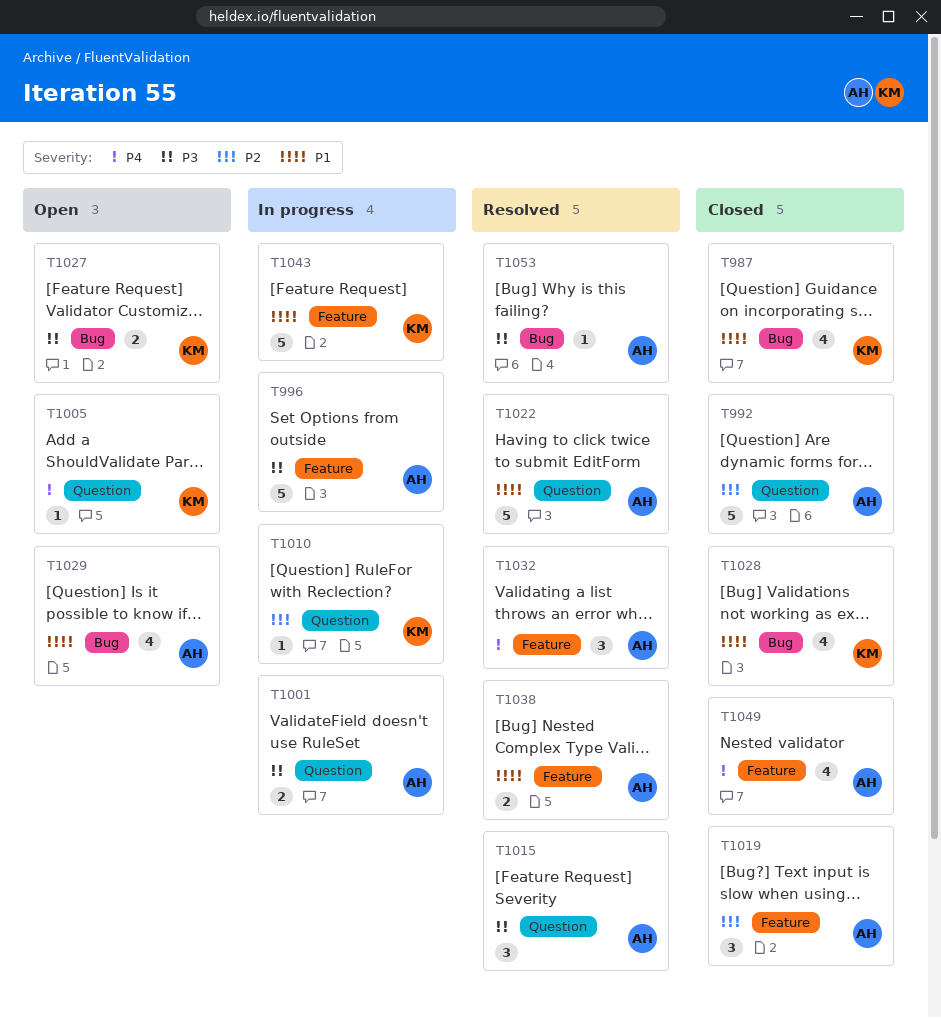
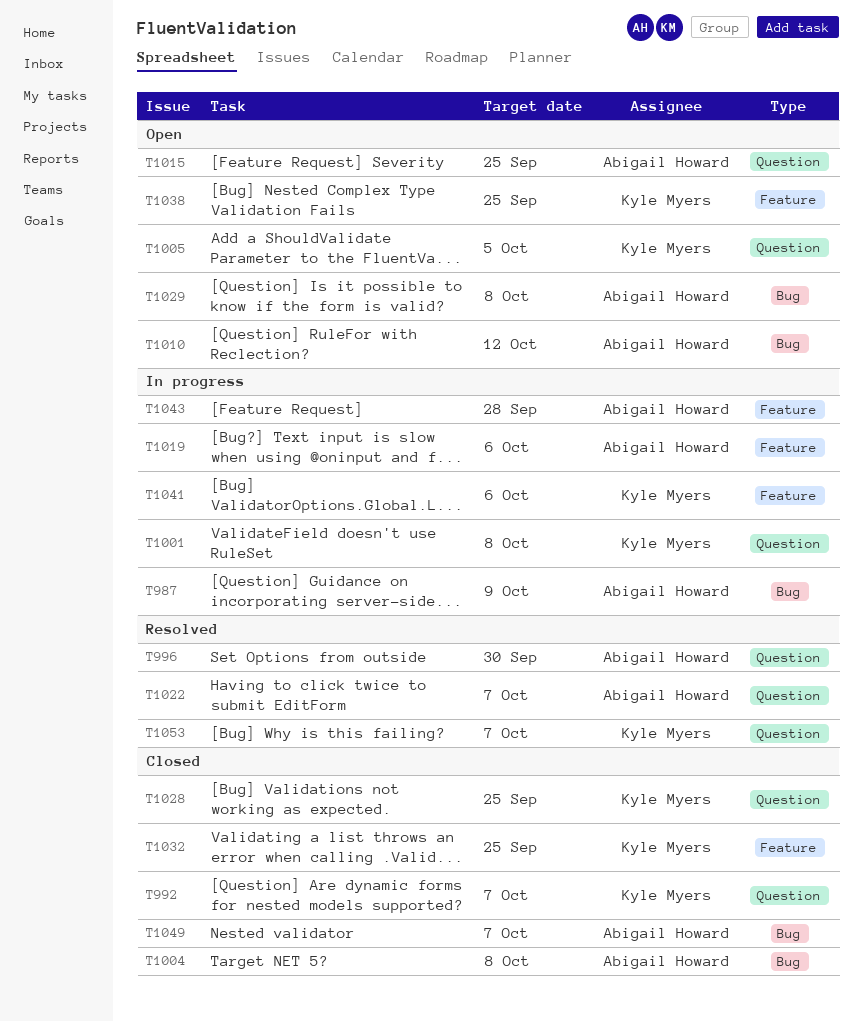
T987, status: Closed -> In progress
T987, owner: Kyle Myers -> Abigail Howard
T992, owner: Abigail Howard -> Kyle Myers
T996, status: In progress -> Resolved
T996, label: Feature -> Question
T1001, owner: Abigail Howard -> Kyle Myers
T1004: none -> present
T1010, status: In progress -> Open
T1010, owner: Kyle Myers -> Abigail Howard
T1010, label: Question -> Bug
T1015, status: Resolved -> Open
T1019, status: Closed -> In progress
T1027: present -> none
T1028, label: Bug -> Question
T1032, status: Resolved -> Closed
T1032, owner: Abigail Howard -> Kyle Myers
T1038, status: Resolved -> Open
T1038, owner: Abigail Howard -> Kyle Myers
T1041: none -> present
T1043, owner: Kyle Myers -> Abigail Howard
T1049, label: Feature -> Bug
T1053, owner: Abigail Howard -> Kyle Myers
T1053, label: Bug -> Question

